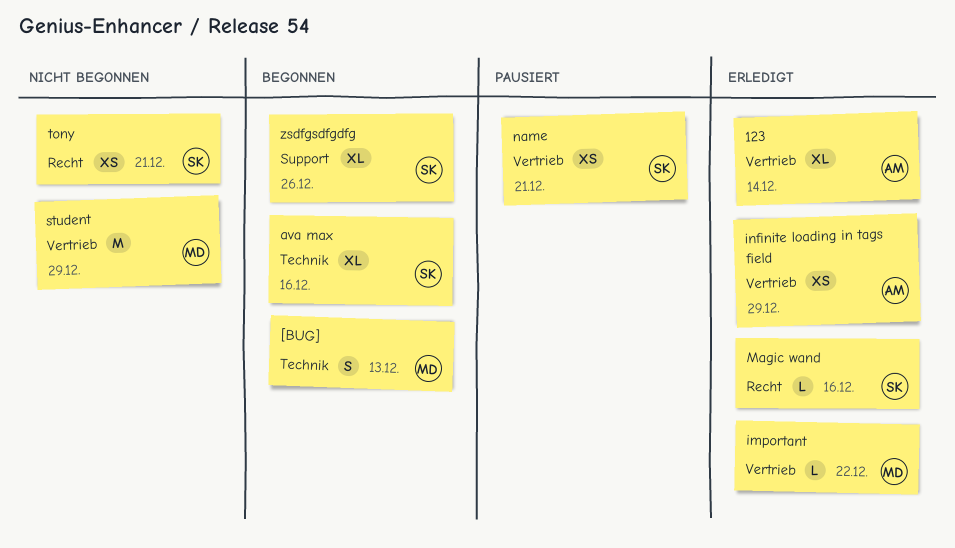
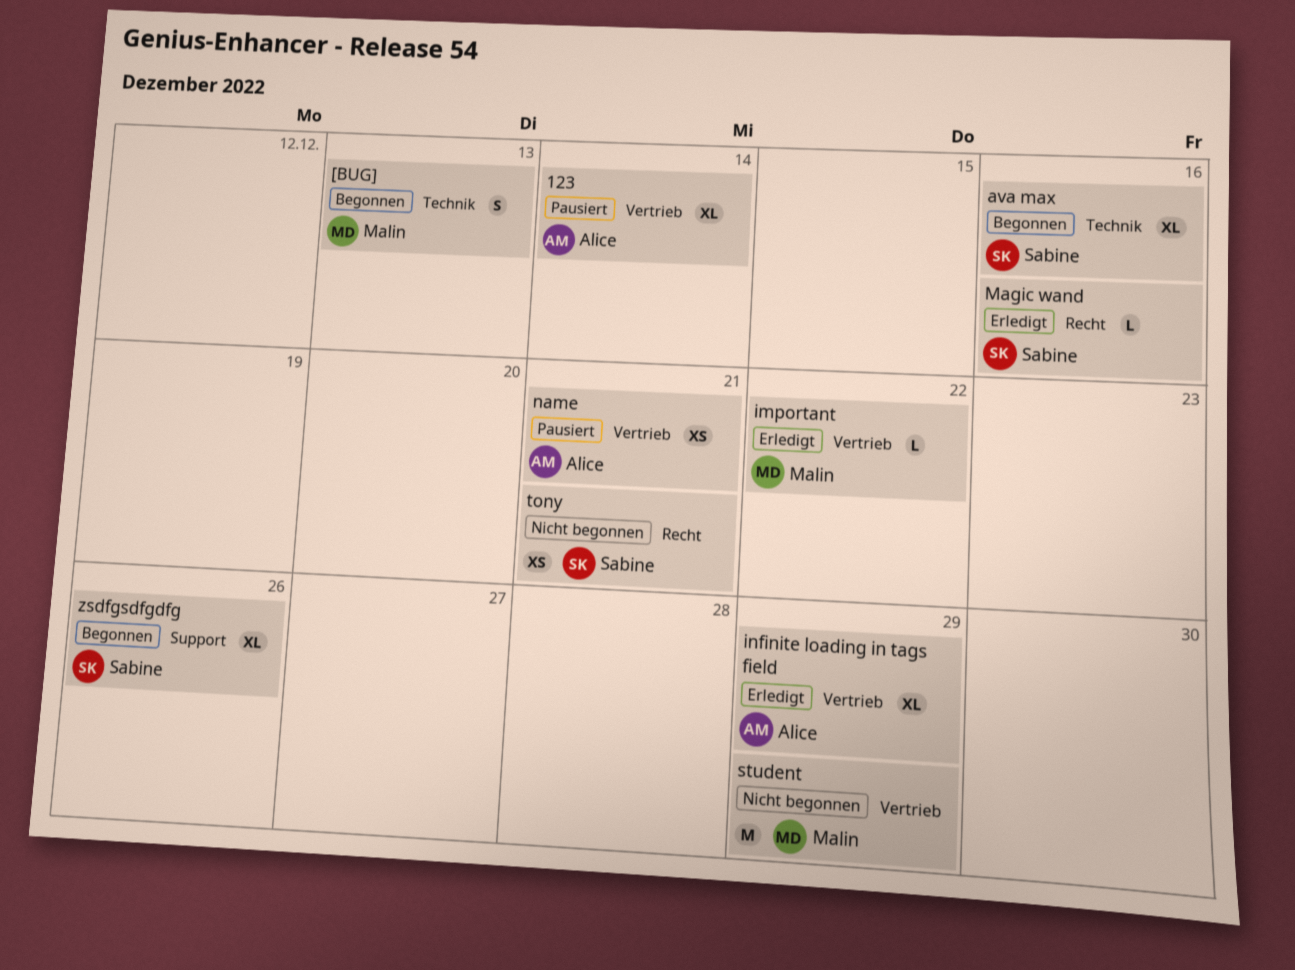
123, status: Erledigt -> Pausiert
infinite loading in tags field, estimate: XS -> XL
name, owner: Sabine -> Alice

